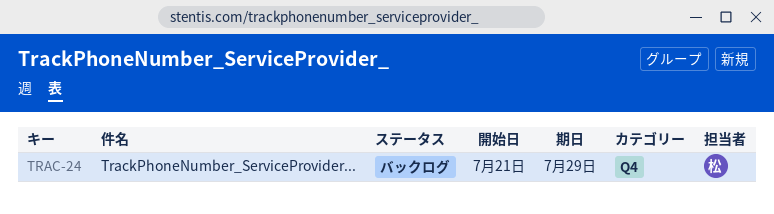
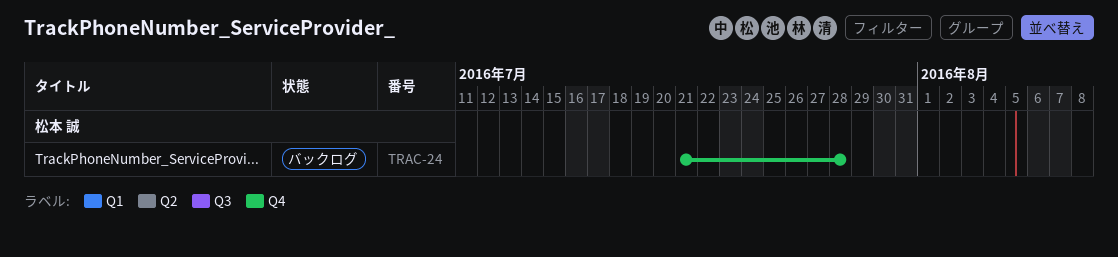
TRAC-24, due: Jul 29 -> Jul 28

